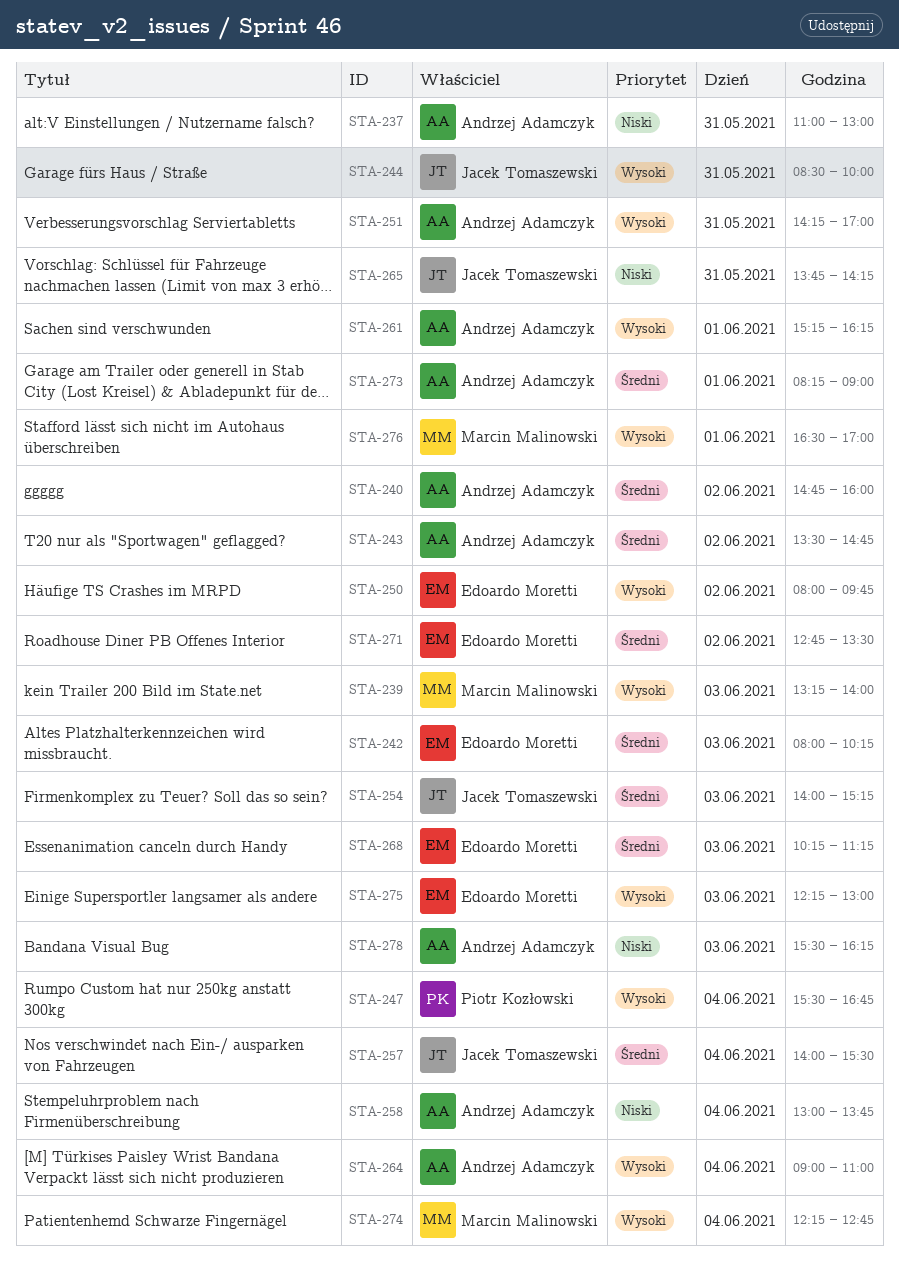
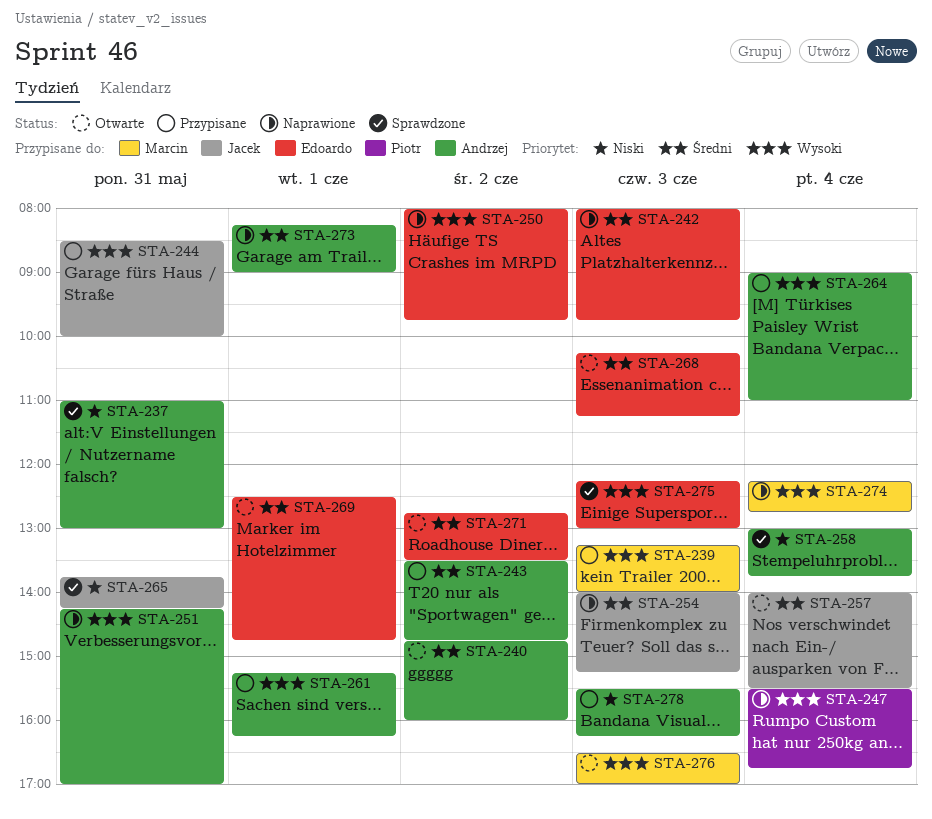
STA-242, ends: 10:15 -> 09:45
STA-269: none -> present
STA-276, day: Jun 1 -> Jun 3

